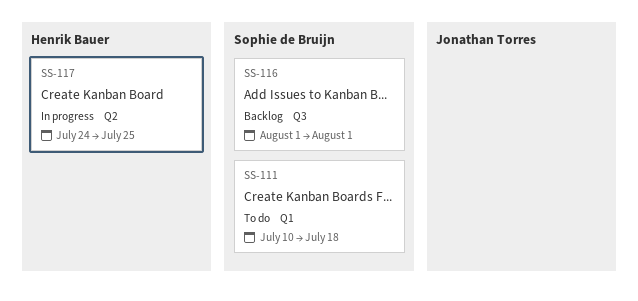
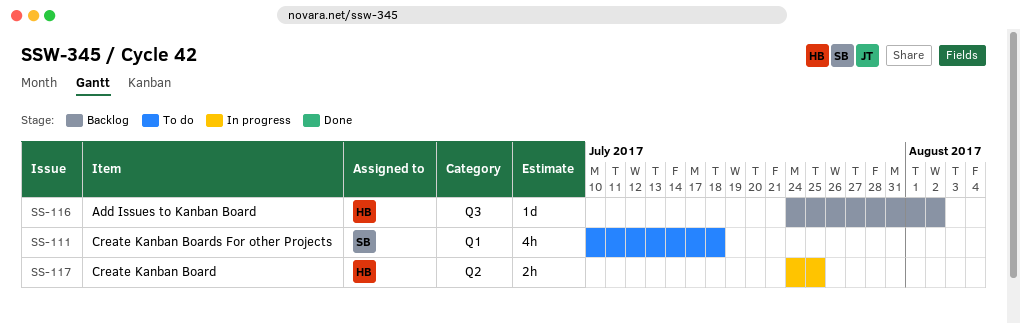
SS-116, owner: Sophie de Bruijn -> Henrik Bauer
SS-116, start: Aug 1 -> Jul 24
SS-116, due: Aug 1 -> Aug 2

